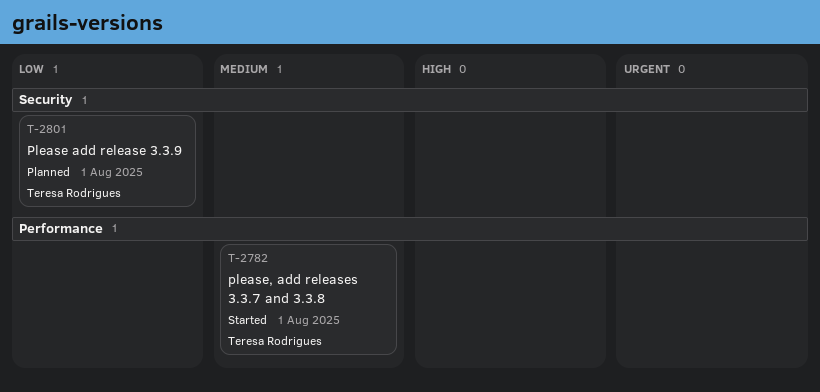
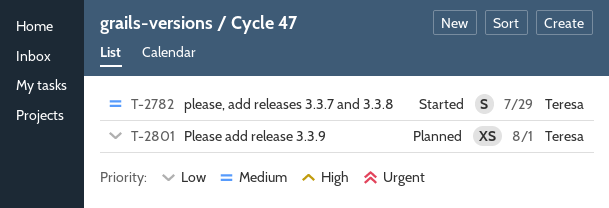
T-2782, due: Aug 1 -> Jul 29

